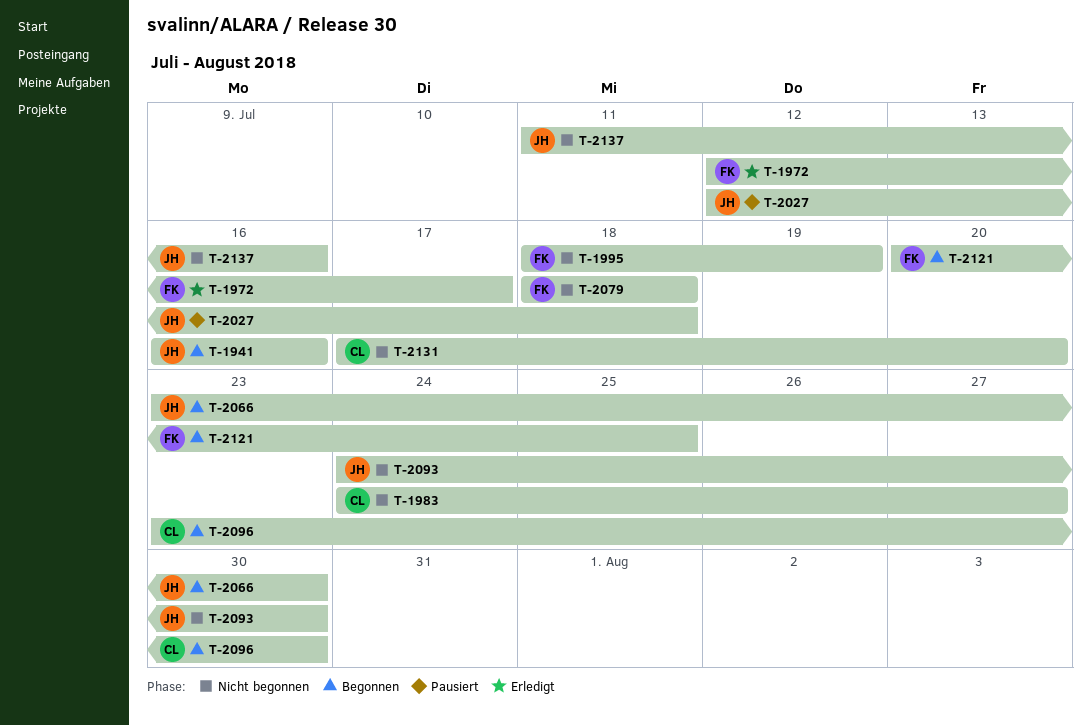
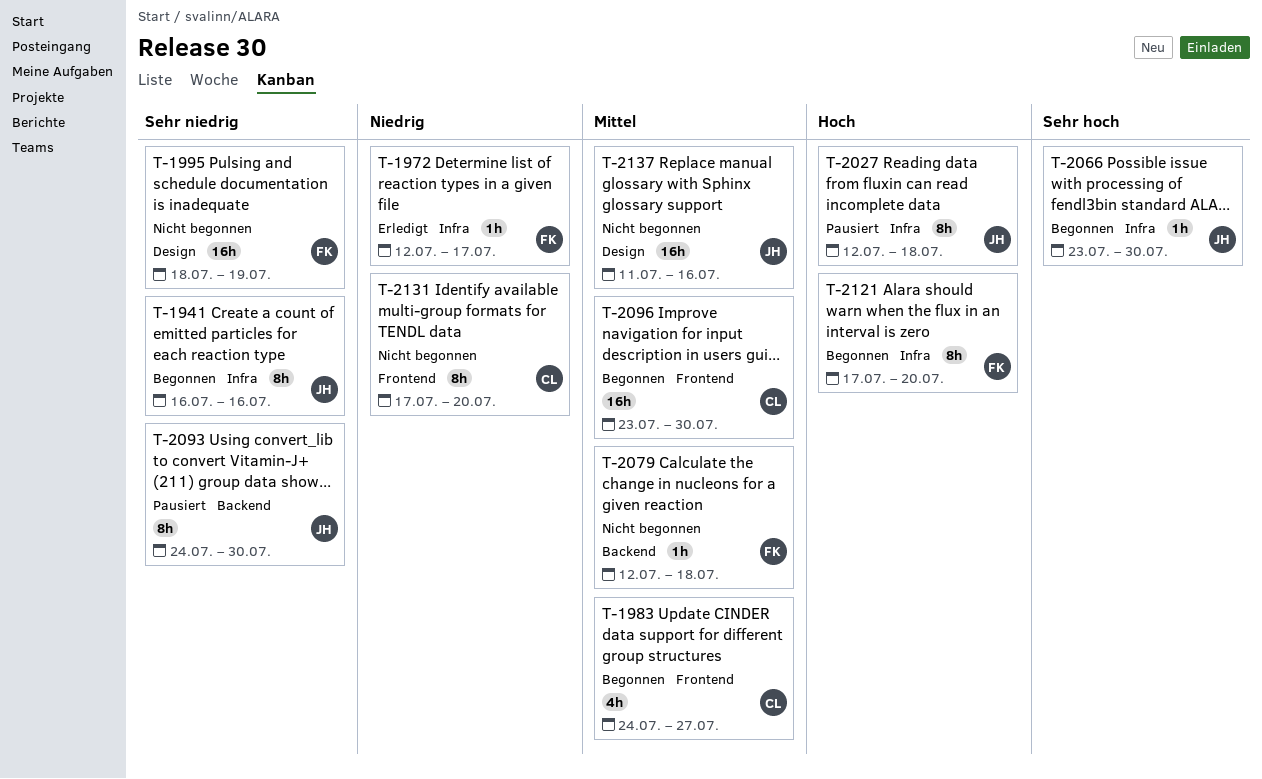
T-1983, status: Nicht begonnen -> Begonnen
T-2079, start: Jul 18 -> Jul 12
T-2093, status: Nicht begonnen -> Pausiert
T-2121, start: Jul 20 -> Jul 17
T-2121, due: Jul 25 -> Jul 20

